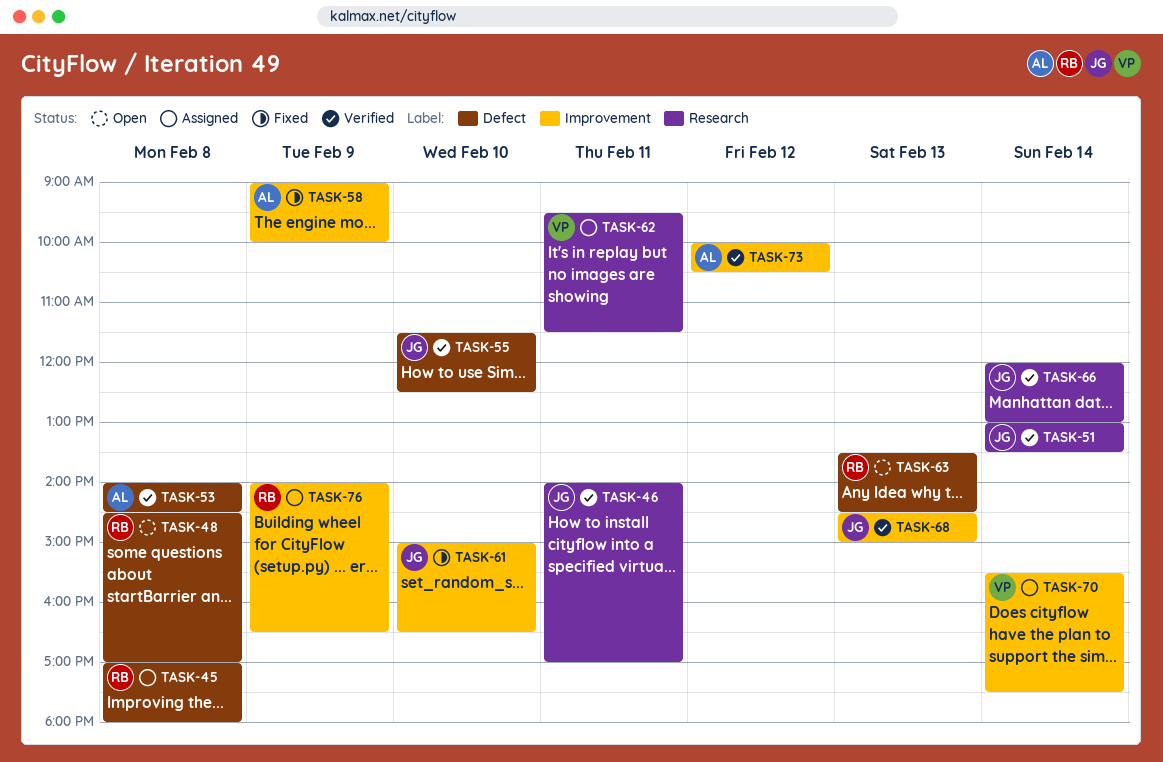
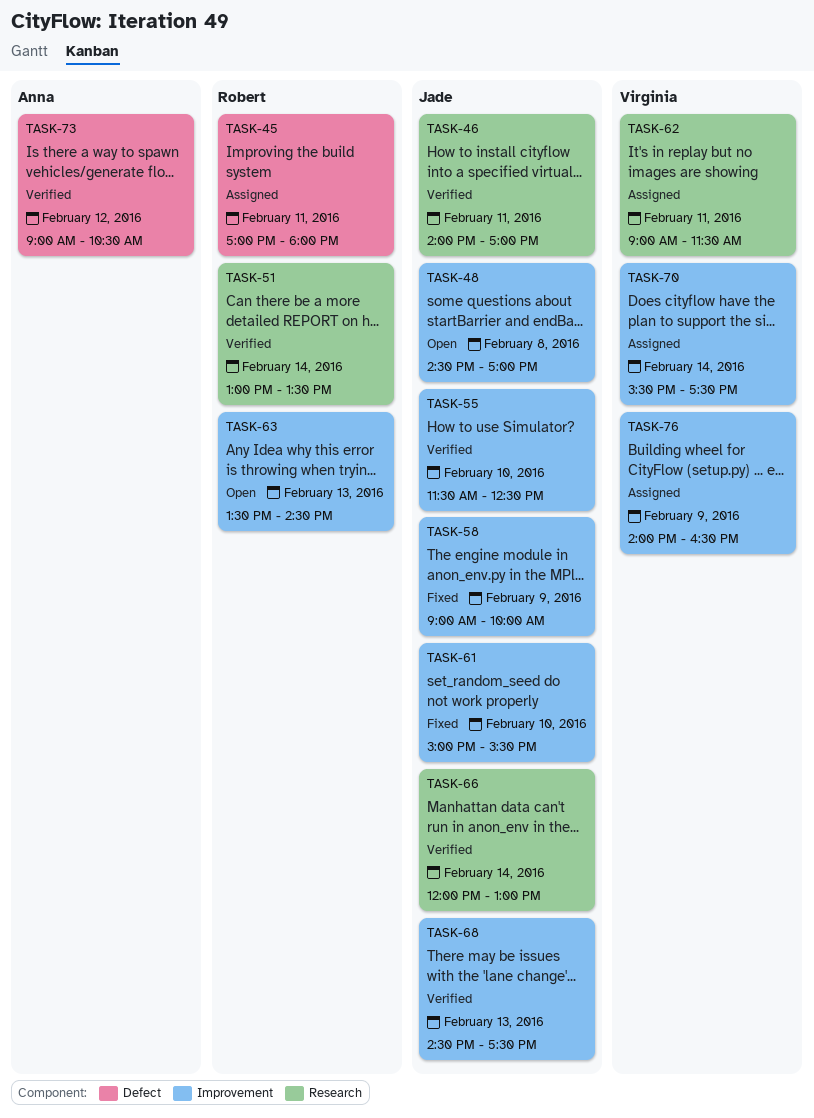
TASK-45, day: Feb 8 -> Feb 11
TASK-48, owner: Robert -> Jade
TASK-48, label: Defect -> Improvement
TASK-51, owner: Jade -> Robert
TASK-53: present -> none
TASK-55, label: Defect -> Improvement
TASK-58, owner: Anna -> Jade
TASK-61, ends: 16:30 -> 15:30
TASK-62, begins: 09:30 -> 09:00
TASK-63, label: Defect -> Improvement
TASK-68, ends: 15:00 -> 17:30
TASK-73, label: Improvement -> Defect
TASK-73, begins: 10:00 -> 09:00
TASK-76, owner: Robert -> Virginia

